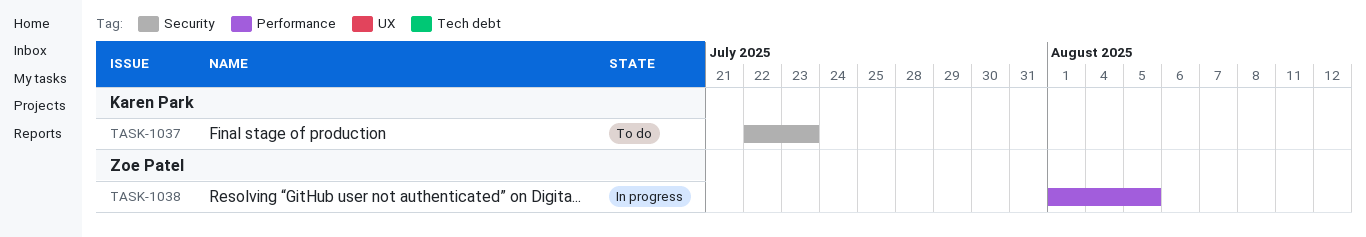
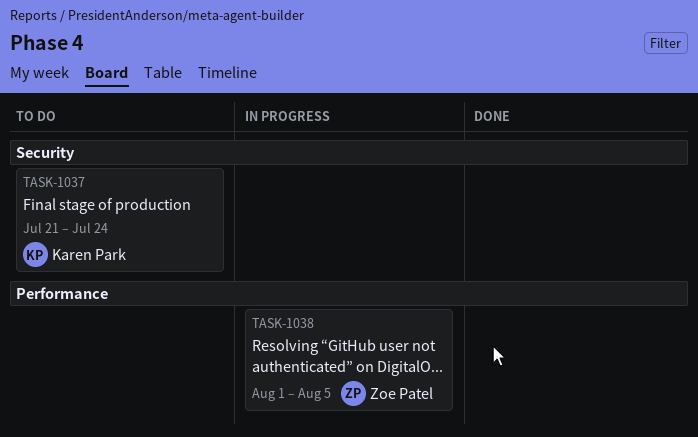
TASK-1037, start: Jul 22 -> Jul 21
TASK-1037, due: Jul 23 -> Jul 24

